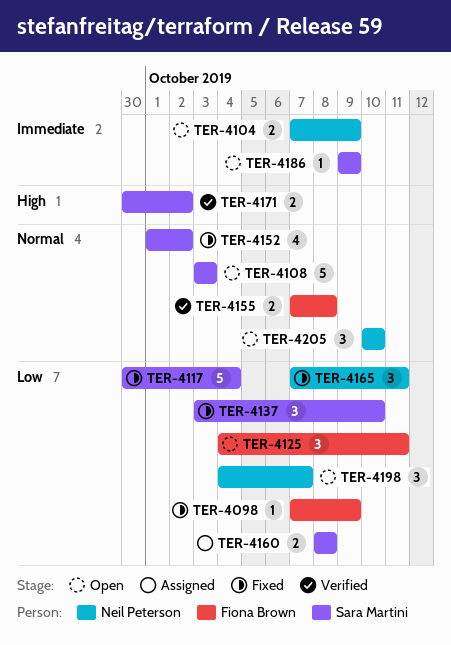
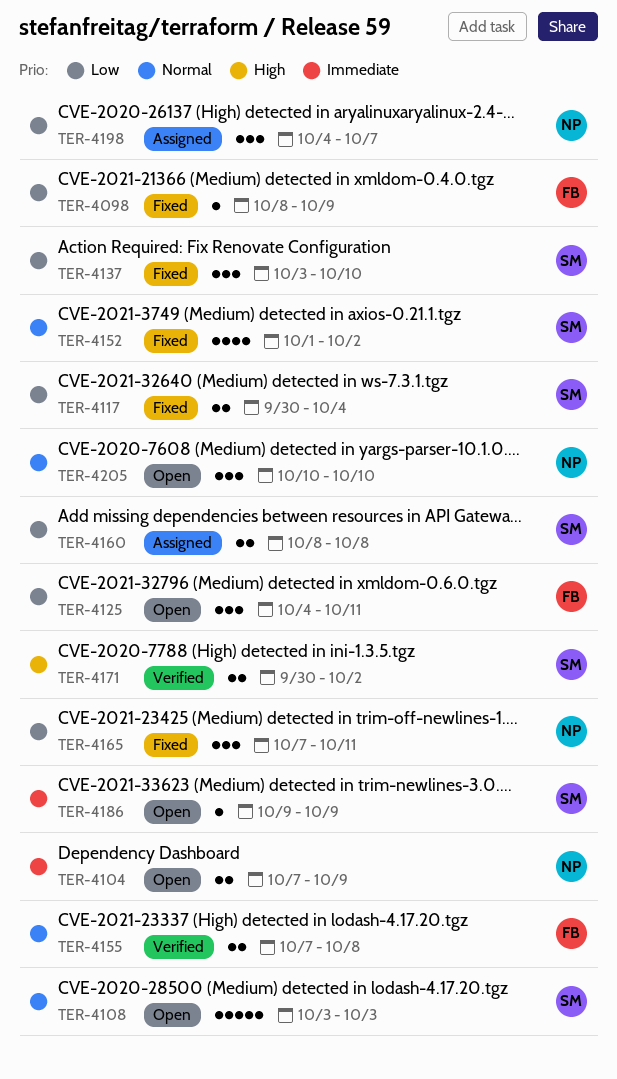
TER-4098, start: Oct 7 -> Oct 8
TER-4117, estimate: 5 -> 2
TER-4198, status: Open -> Assigned

